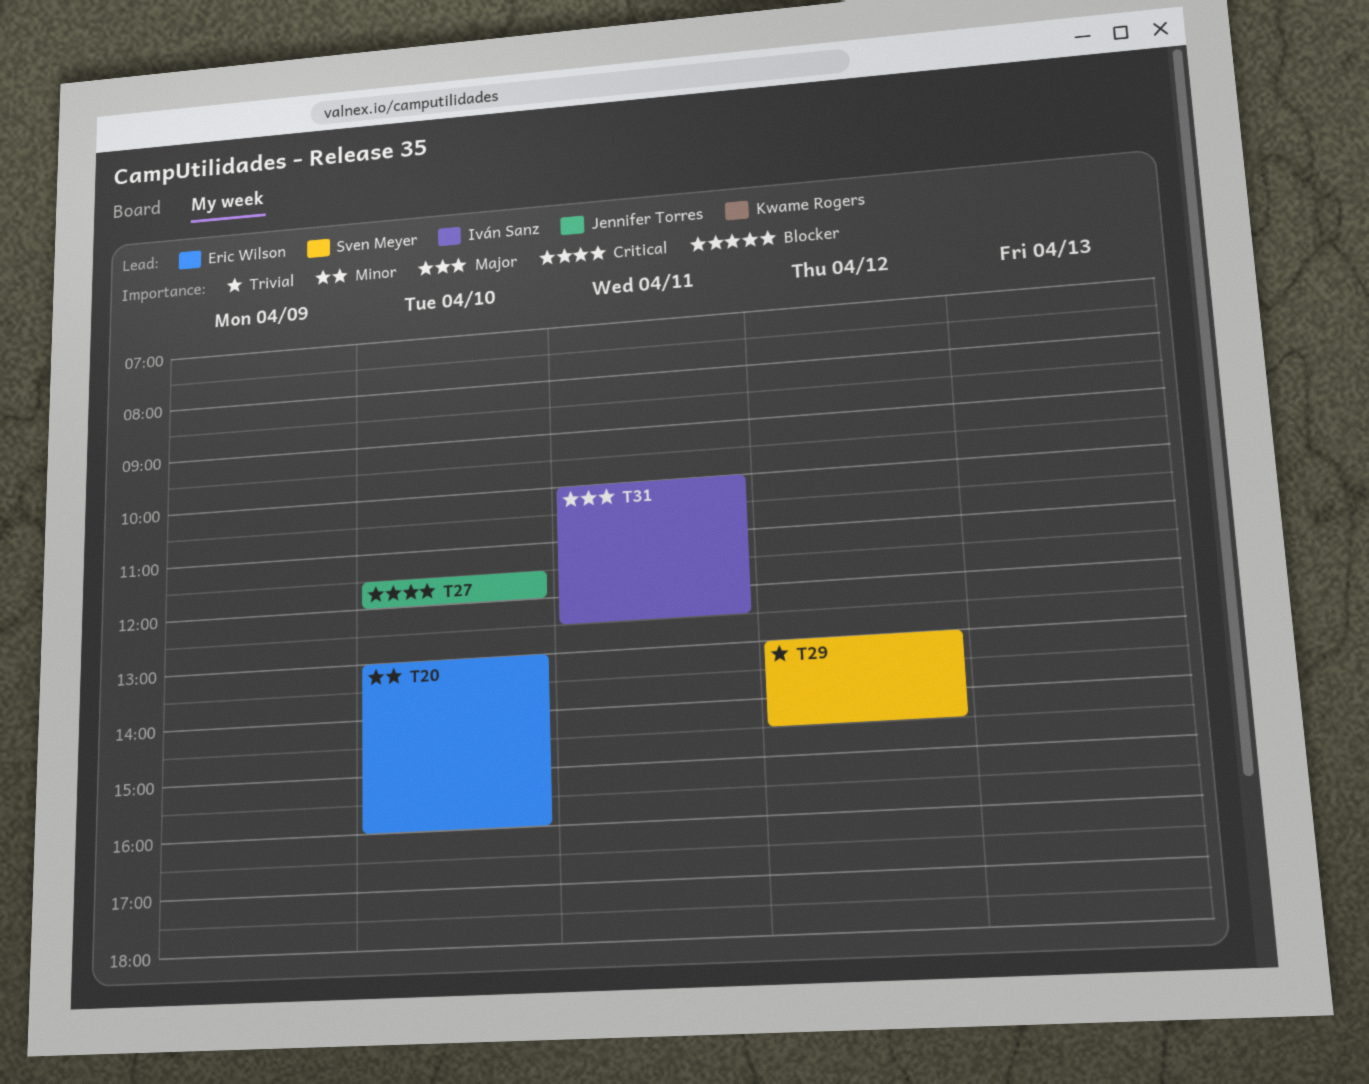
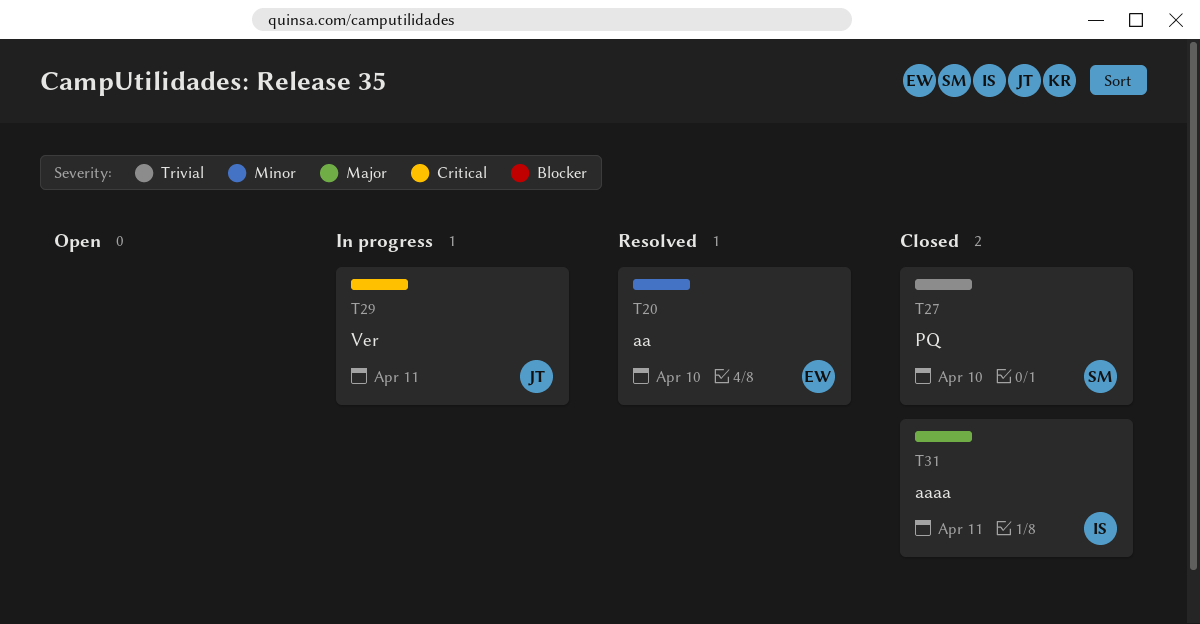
T27, owner: Jennifer Torres -> Sven Meyer
T27, priority: Critical -> Trivial
T29, owner: Sven Meyer -> Jennifer Torres
T29, priority: Trivial -> Critical
T29, day: Apr 12 -> Apr 11

